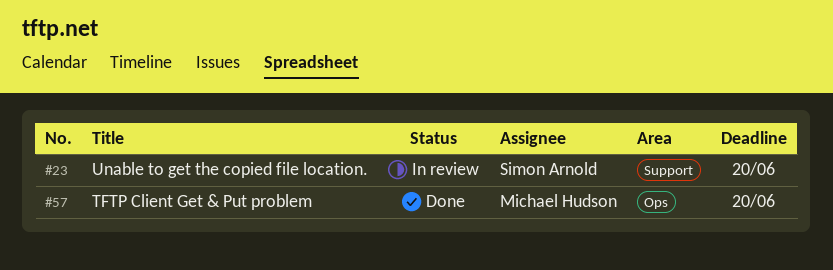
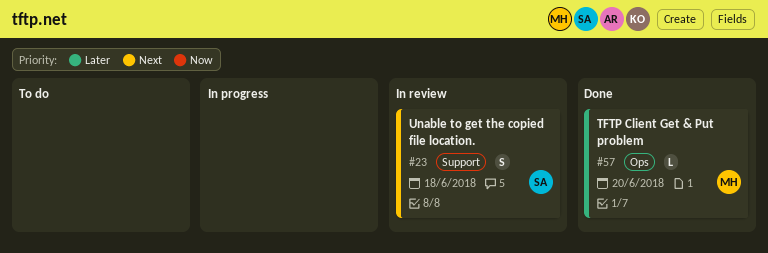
#23, due: Jun 20 -> Jun 18

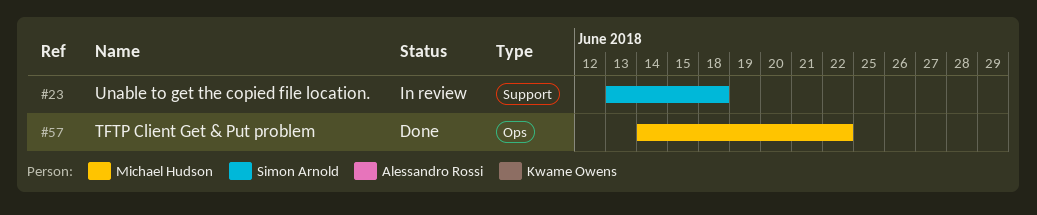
#57, due: Jun 20 -> Jun 22

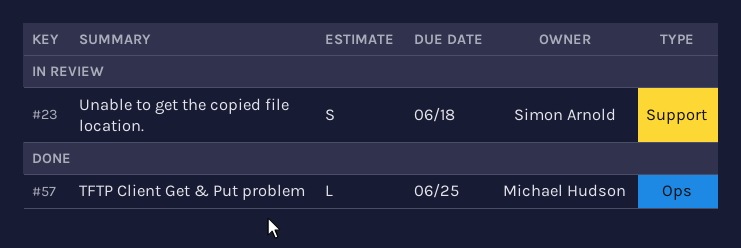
#57, due: Jun 22 -> Jun 25

